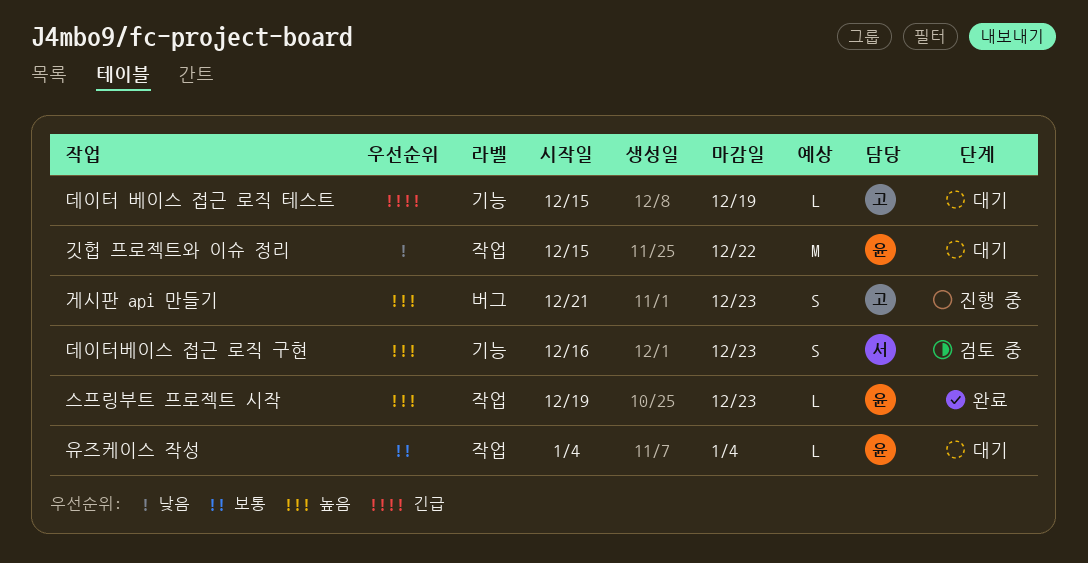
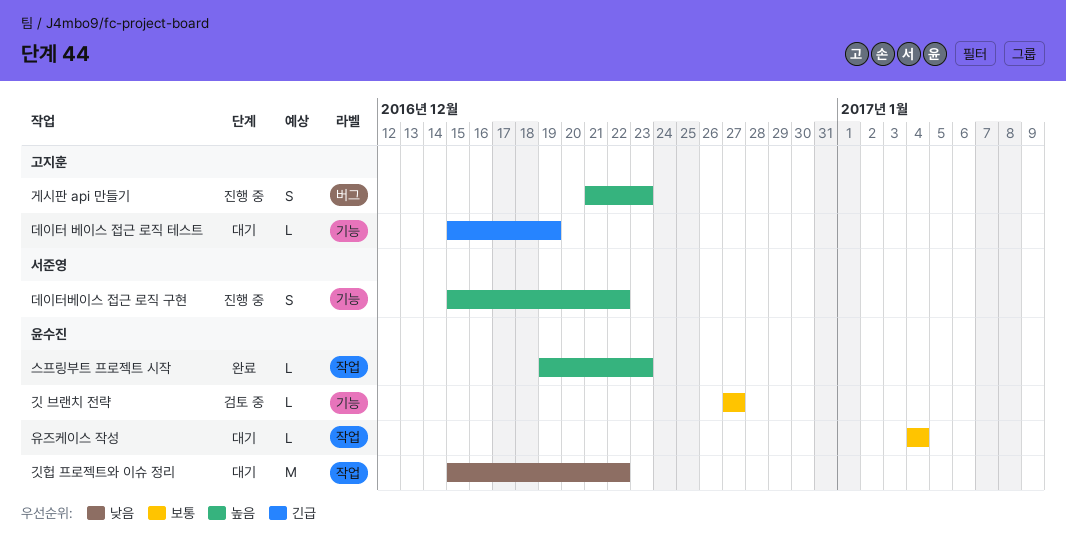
깃 브랜치 전략: none -> present
데이터베이스 접근 로직 구현, status: 검토 중 -> 진행 중
데이터베이스 접근 로직 구현, start: Dec 16 -> Dec 15
데이터베이스 접근 로직 구현, due: Dec 23 -> Dec 22

